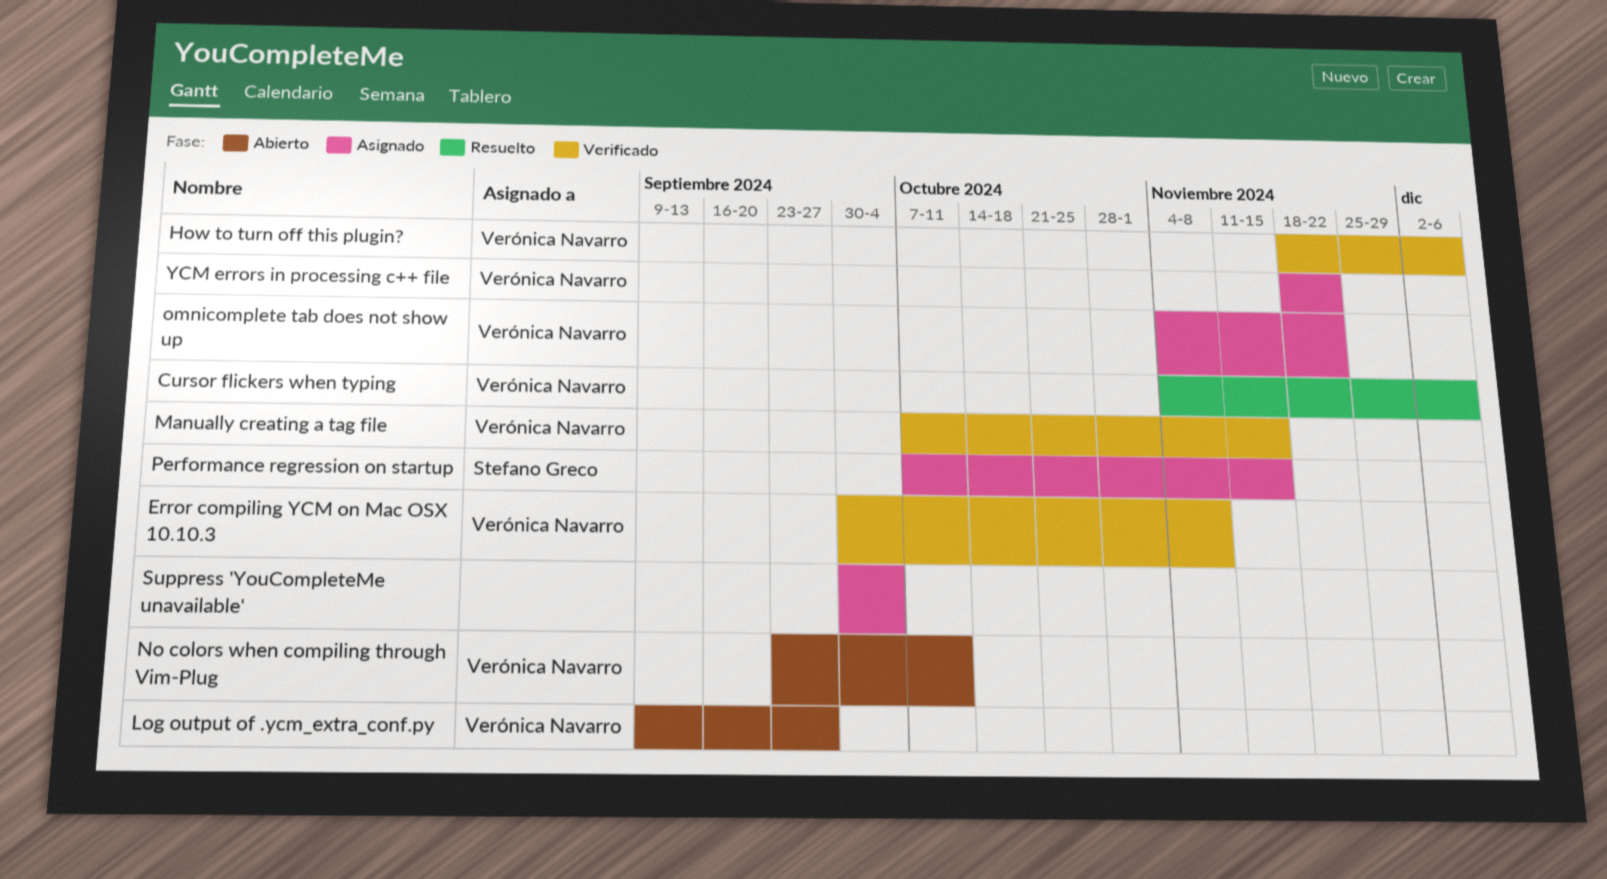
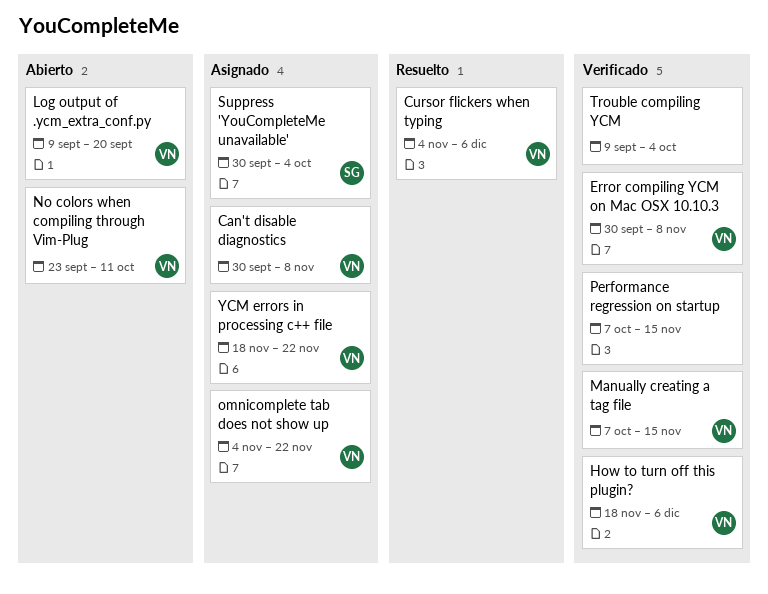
Can't disable diagnostics: none -> present
Log output of .ycm_extra_conf.py, due: Sep 27 -> Sep 20
Performance regression on startup, status: Asignado -> Verificado
Performance regression on startup, owner: Stefano Greco -> none
Suppress 'YouCompleteMe unavailable', owner: none -> Stefano Greco
Trouble compiling YCM: none -> present

